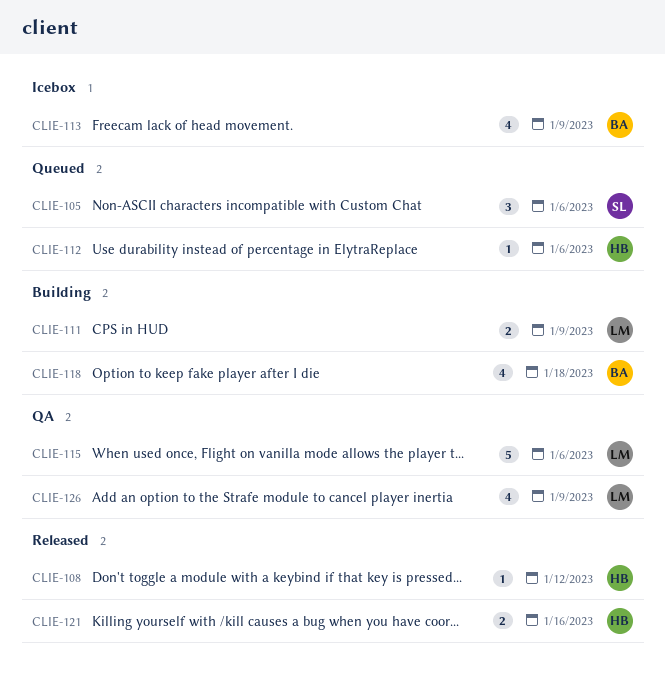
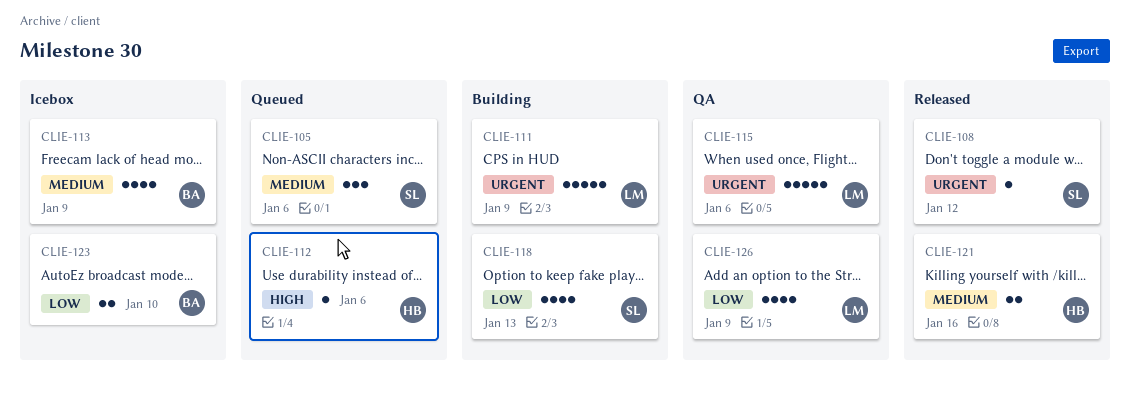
CLIE-108, owner: HB -> SL
CLIE-111, estimate: 2 -> 5
CLIE-118, owner: BA -> SL
CLIE-118, due: Jan 18 -> Jan 13
CLIE-123: none -> present

